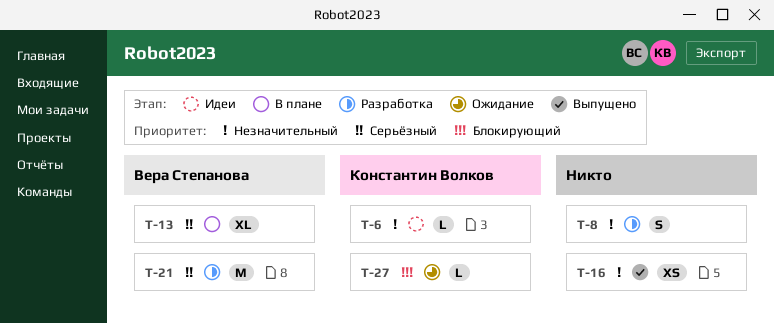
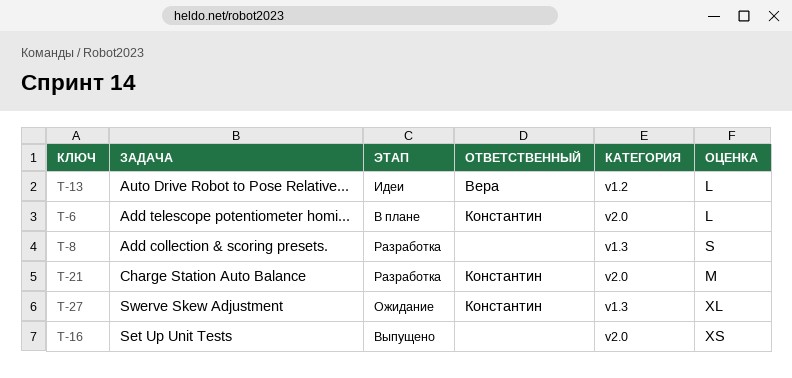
T-6, status: Идеи -> В плане
T-13, status: В плане -> Идеи
T-13, estimate: XL -> L
T-21, owner: Вера Степанова -> Константин Волков
T-27, estimate: L -> XL

